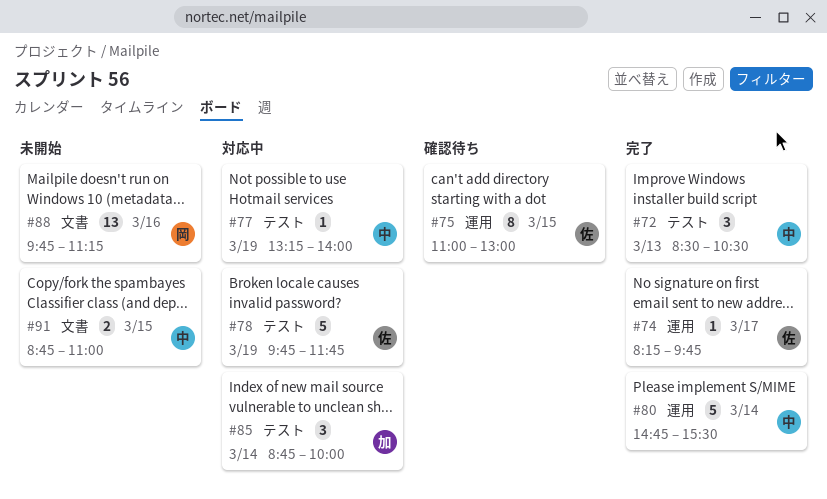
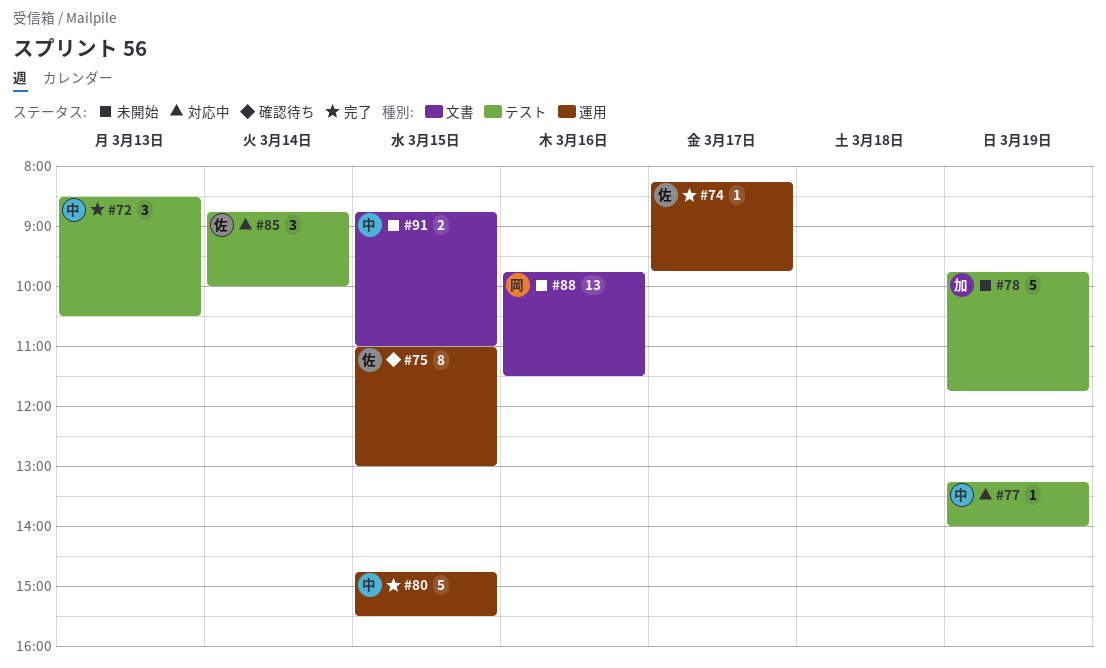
#78, status: 対応中 -> 未開始
#78, owner: 佐 -> 加
#80, day: Mar 14 -> Mar 15
#85, owner: 加 -> 佐
#88, ends: 11:15 -> 11:30

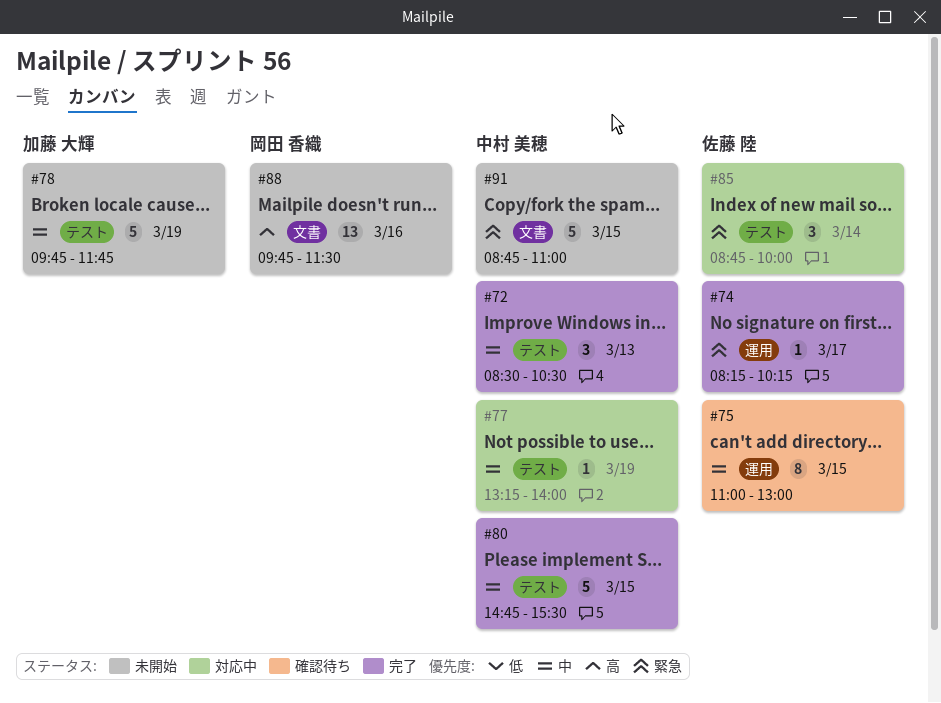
#74, ends: 09:45 -> 10:15
#80, label: 運用 -> テスト
#91, estimate: 2 -> 5

